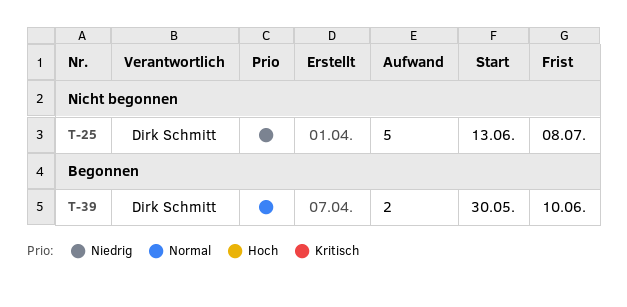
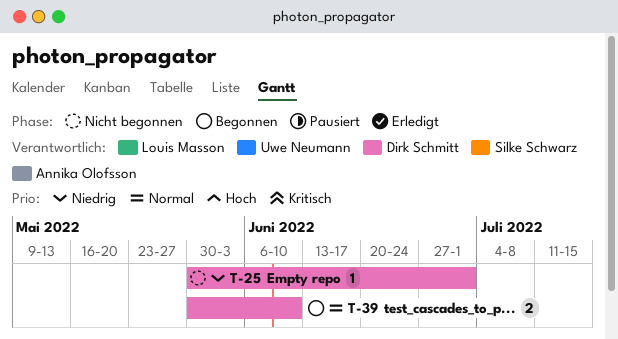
T-25, estimate: 5 -> 1
T-25, start: Jun 13 -> May 30
T-25, due: Jul 8 -> Jul 1

